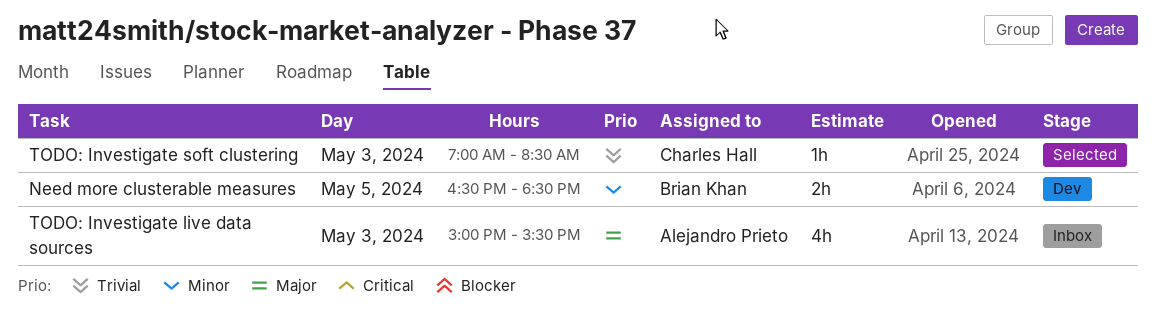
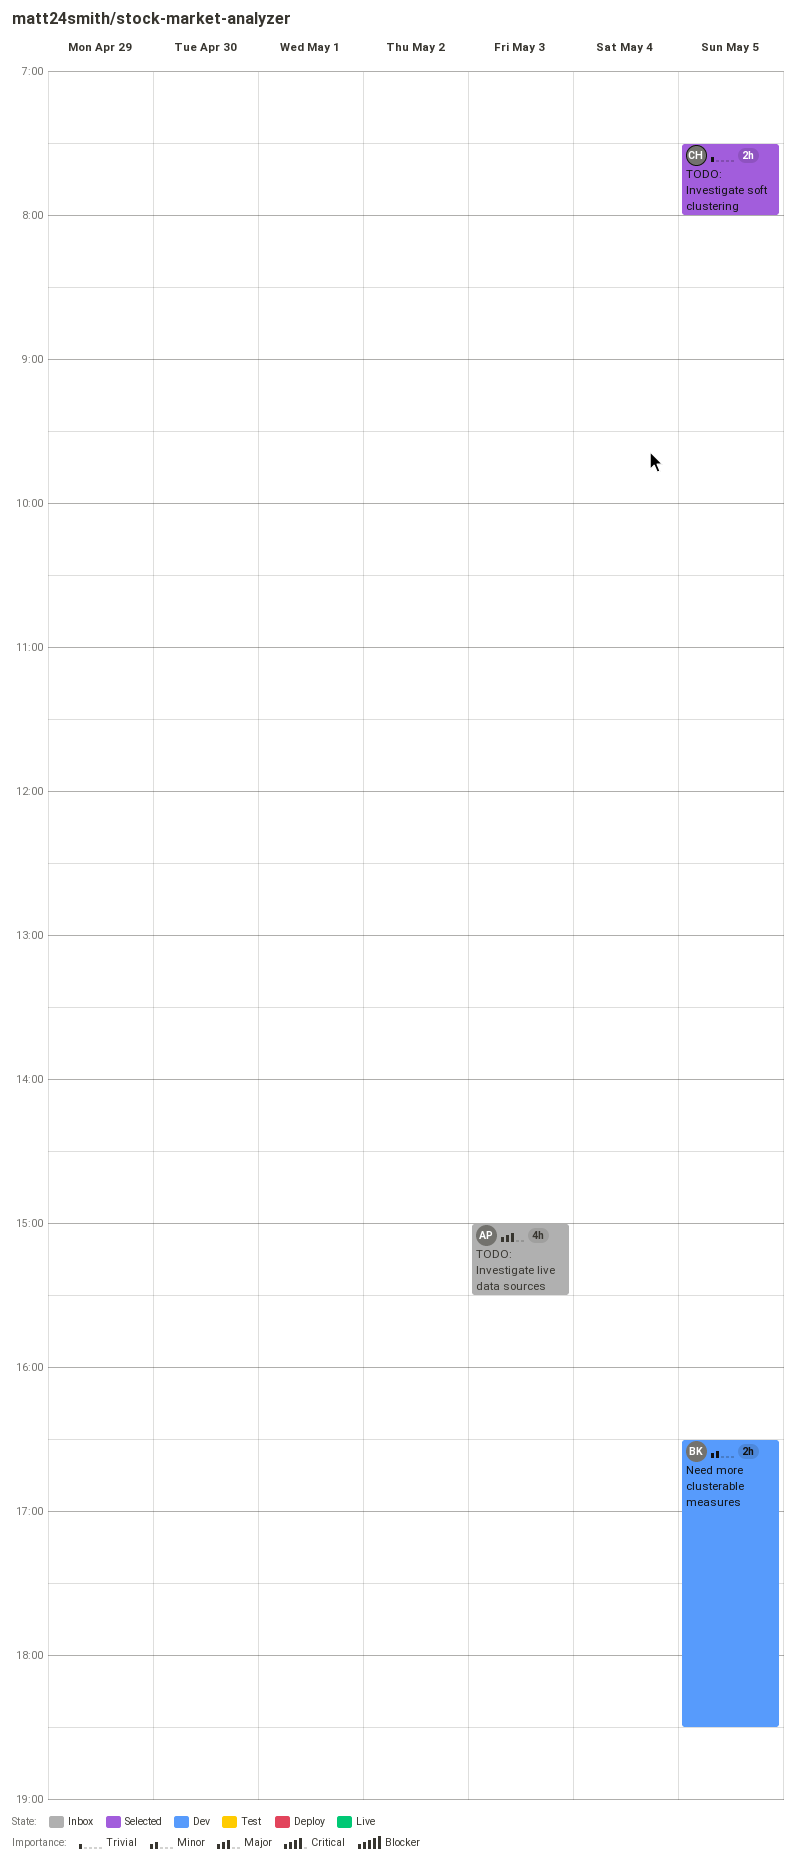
TODO: Investigate soft clustering, estimate: 1h -> 2h
TODO: Investigate soft clustering, day: May 3 -> May 5
TODO: Investigate soft clustering, begins: 07:00 -> 07:30
TODO: Investigate soft clustering, ends: 08:30 -> 08:00

